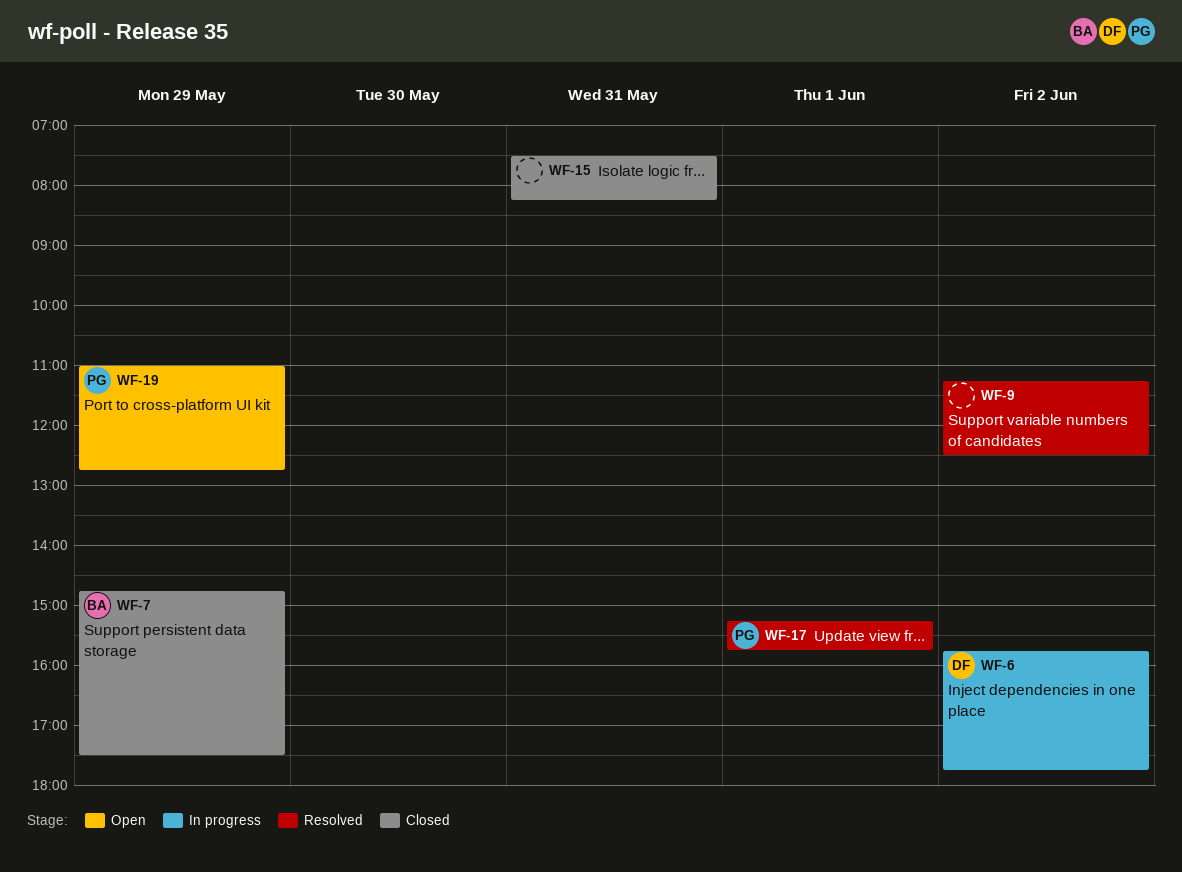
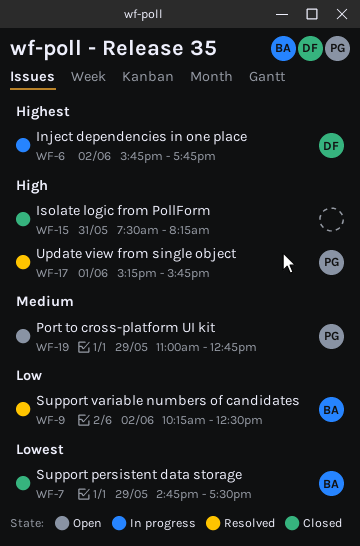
WF-9, owner: none -> BA
WF-9, begins: 11:15 -> 10:15

